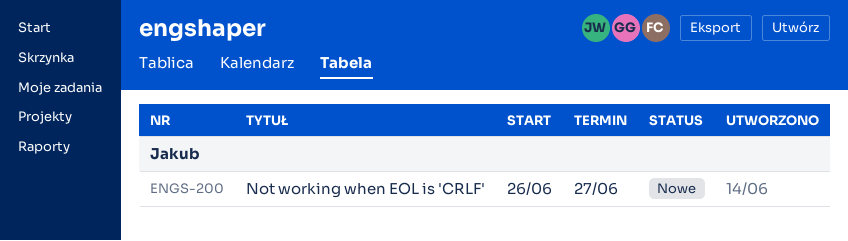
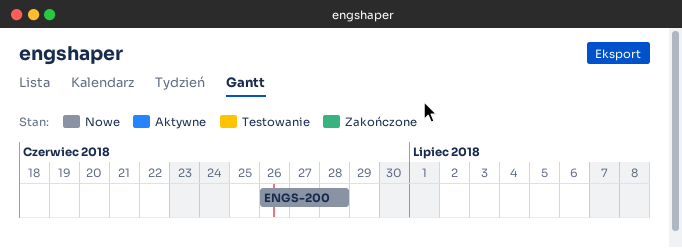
ENGS-200, due: Jun 27 -> Jun 28

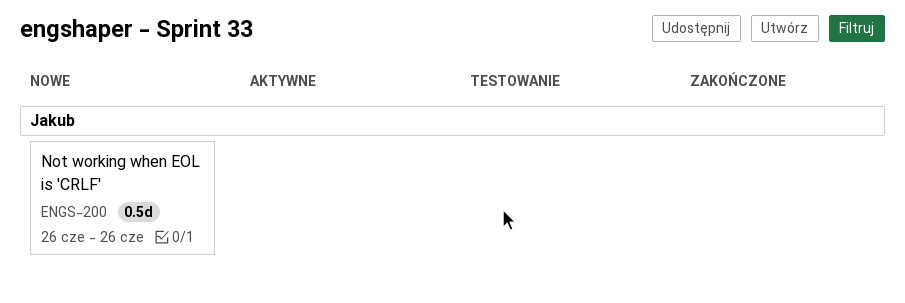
ENGS-200, due: Jun 28 -> Jun 26

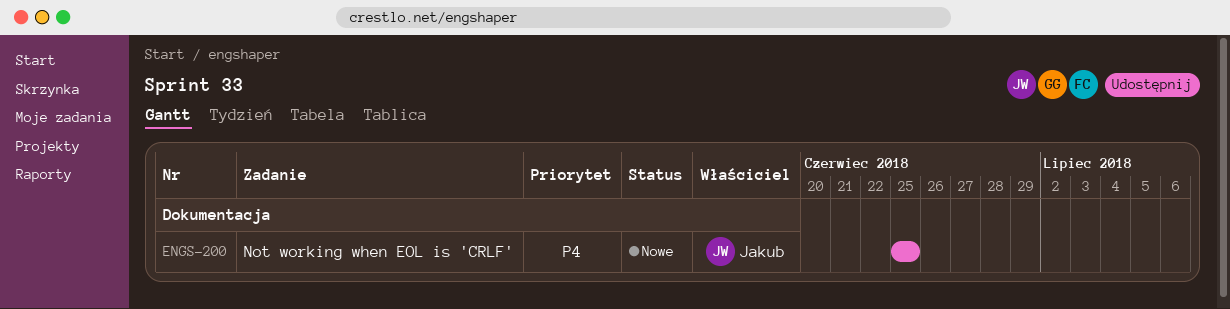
ENGS-200, start: Jun 26 -> Jun 25
ENGS-200, due: Jun 26 -> Jun 25

